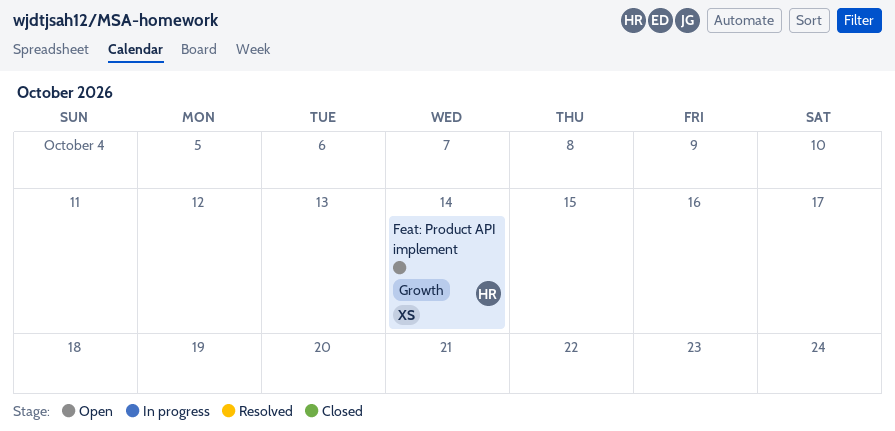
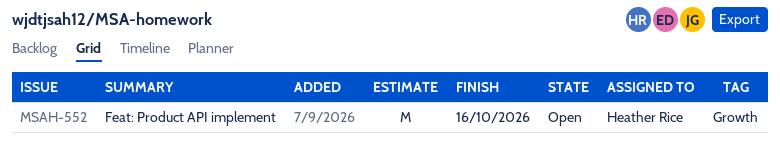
Feat: Product API implement, estimate: XS -> M
Feat: Product API implement, due: Oct 14 -> Oct 16

